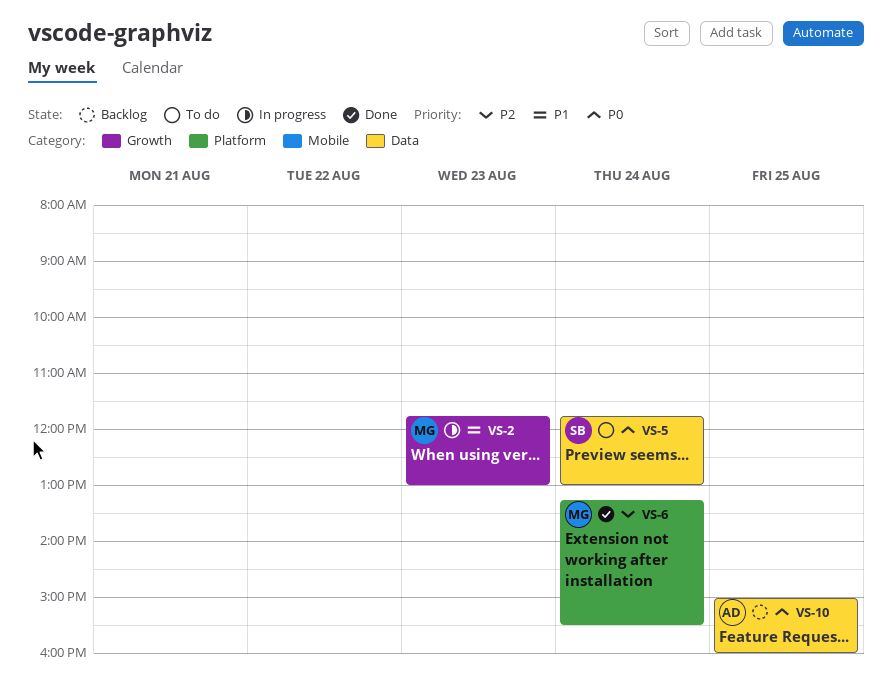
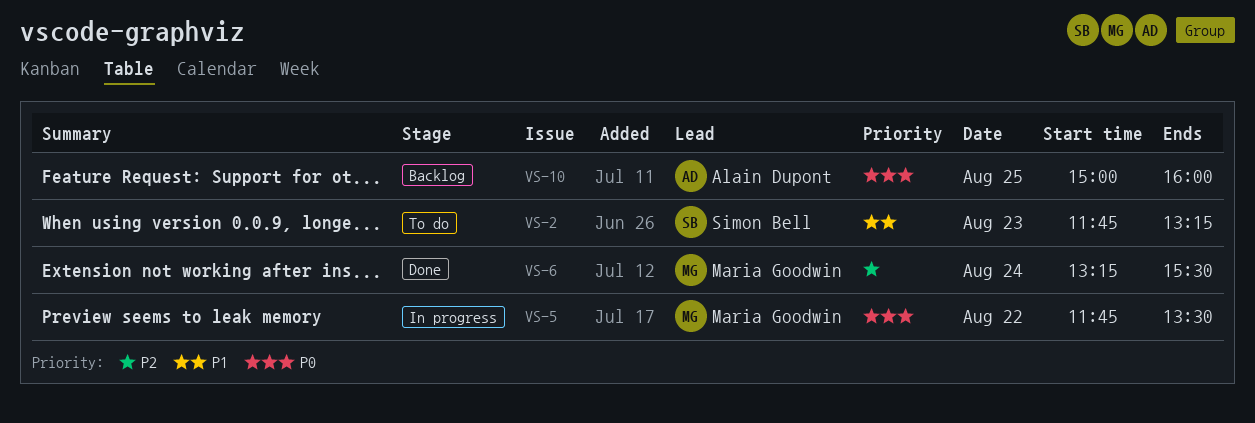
VS-2, status: In progress -> To do
VS-2, owner: Maria Goodwin -> Simon Bell
VS-2, ends: 13:00 -> 13:15
VS-5, status: To do -> In progress
VS-5, owner: Simon Bell -> Maria Goodwin
VS-5, day: Aug 24 -> Aug 22
VS-5, ends: 13:00 -> 13:30

